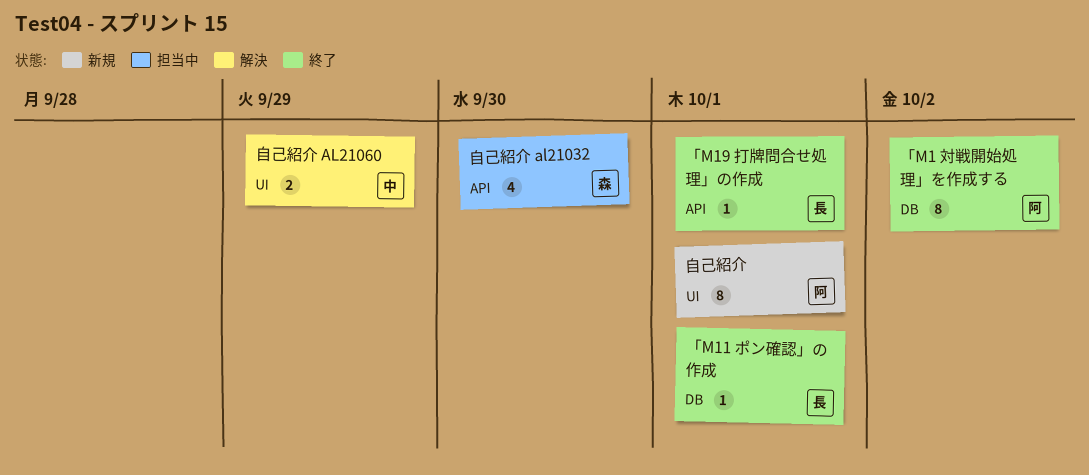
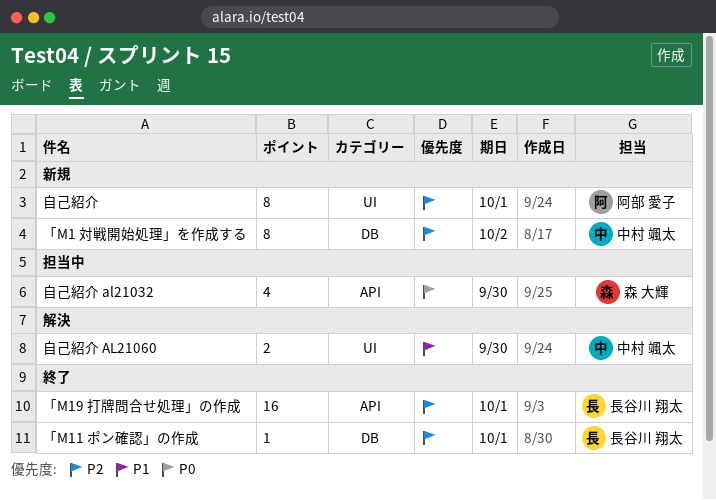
「M1 対戦開始処理」を作成する, status: 終了 -> 新規
「M1 対戦開始処理」を作成する, owner: 阿部 愛子 -> 中村 颯太
「M19 打牌問合せ処理」の作成, estimate: 1 -> 16
自己紹介 AL21060, due: Sep 29 -> Sep 30

